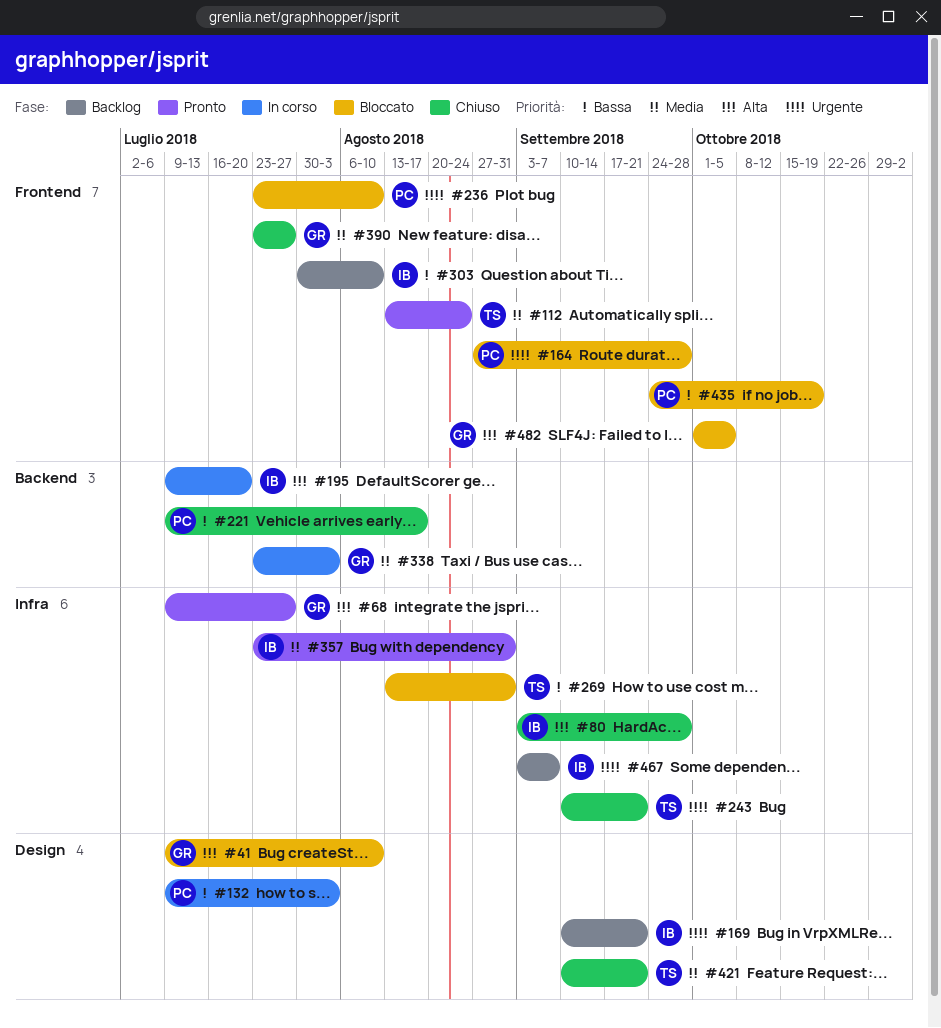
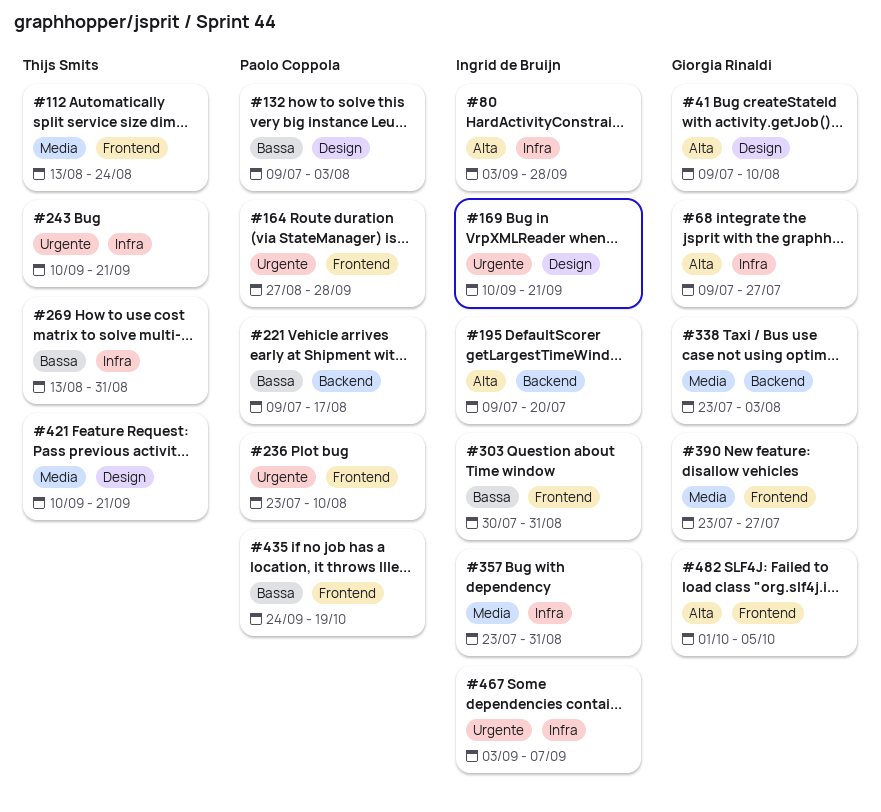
#303, due: Aug 10 -> Aug 31

